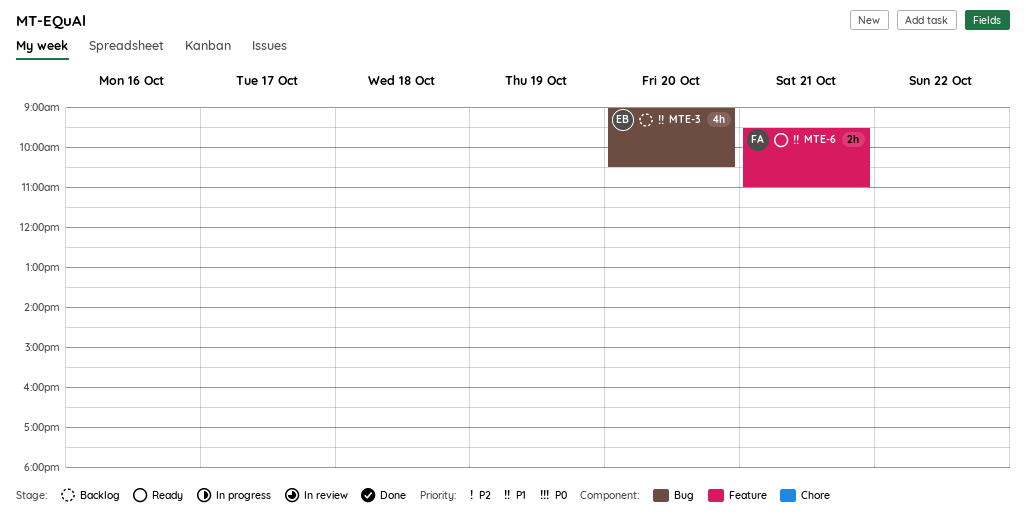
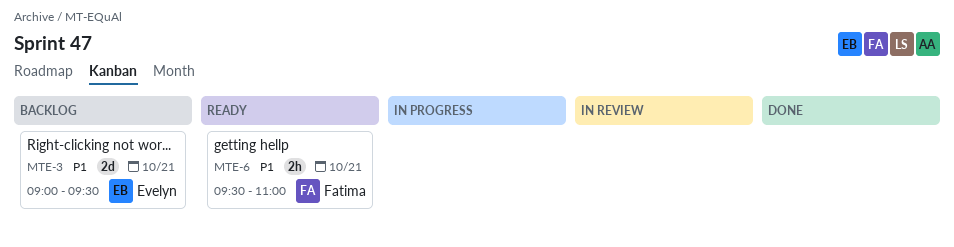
MTE-3, estimate: 4h -> 2d
MTE-3, day: Oct 20 -> Oct 21
MTE-3, ends: 10:30 -> 09:30

